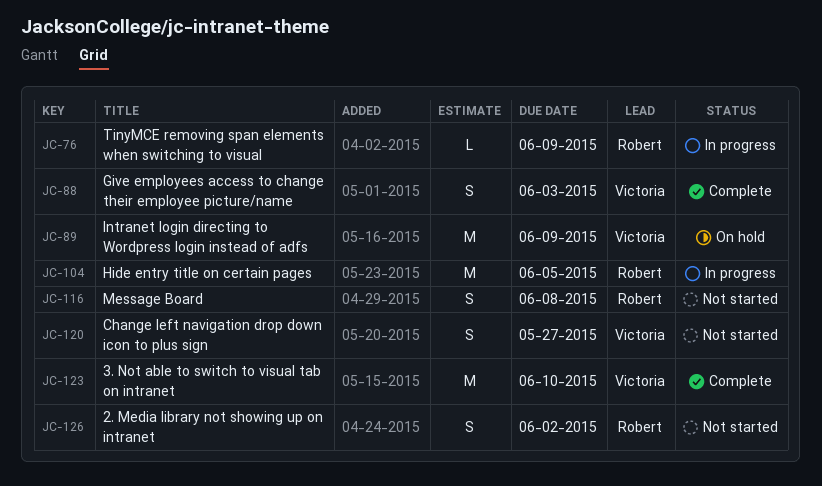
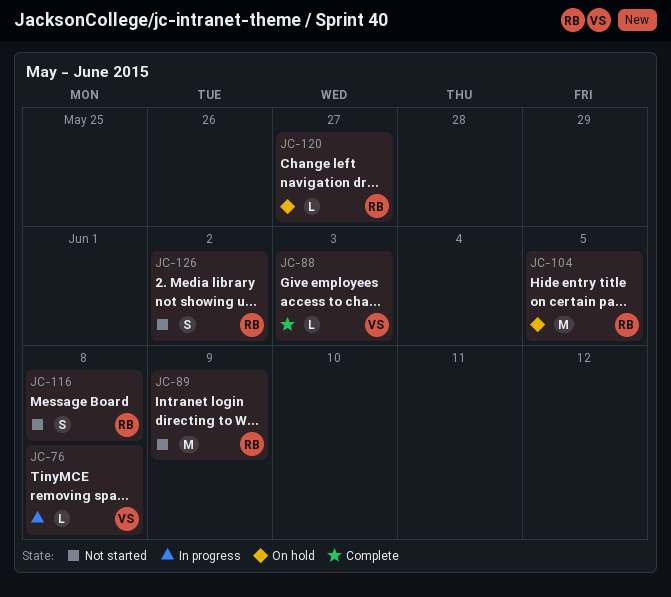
JC-76, owner: Robert -> Victoria
JC-76, due: Jun 9 -> Jun 8
JC-88, estimate: S -> L
JC-89, status: On hold -> Not started
JC-89, owner: Victoria -> Robert
JC-104, status: In progress -> On hold
JC-120, status: Not started -> On hold
JC-120, owner: Victoria -> Robert
JC-120, estimate: S -> L
JC-123: present -> none

